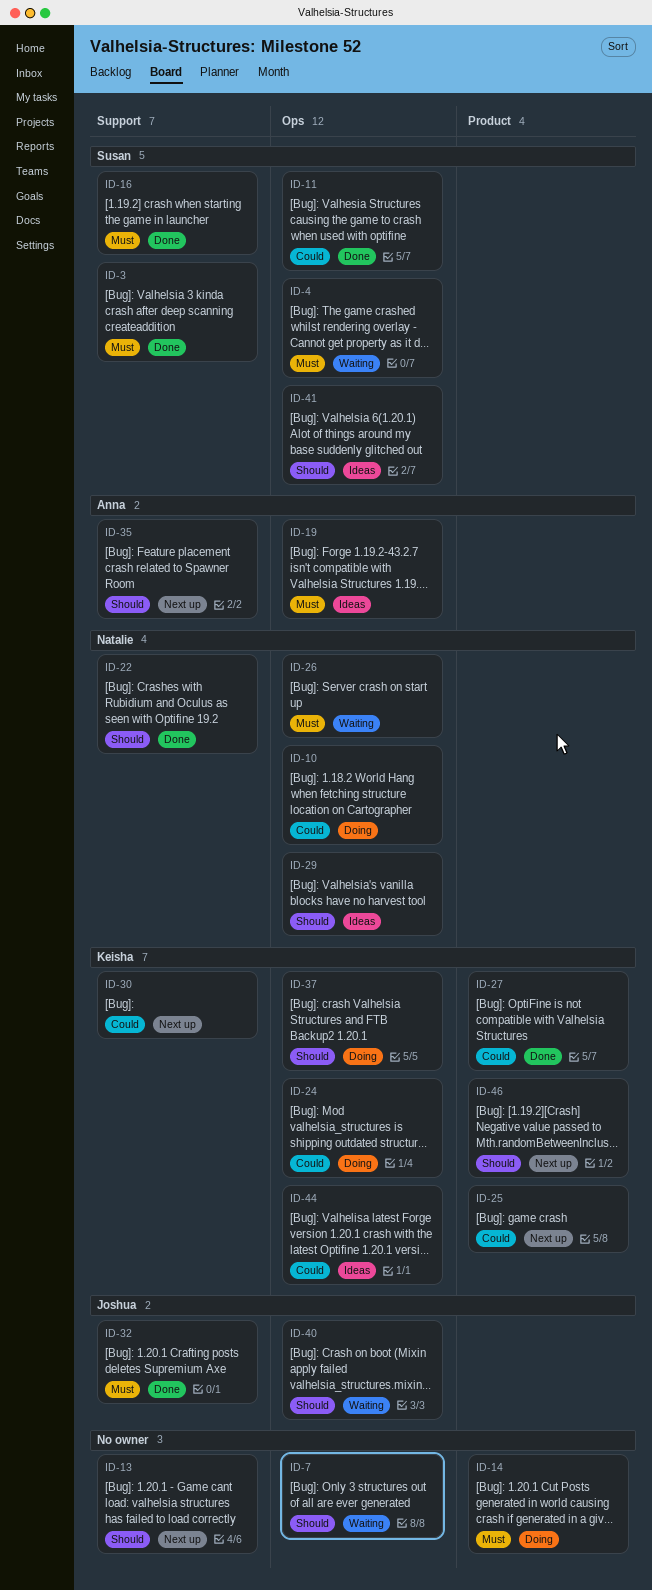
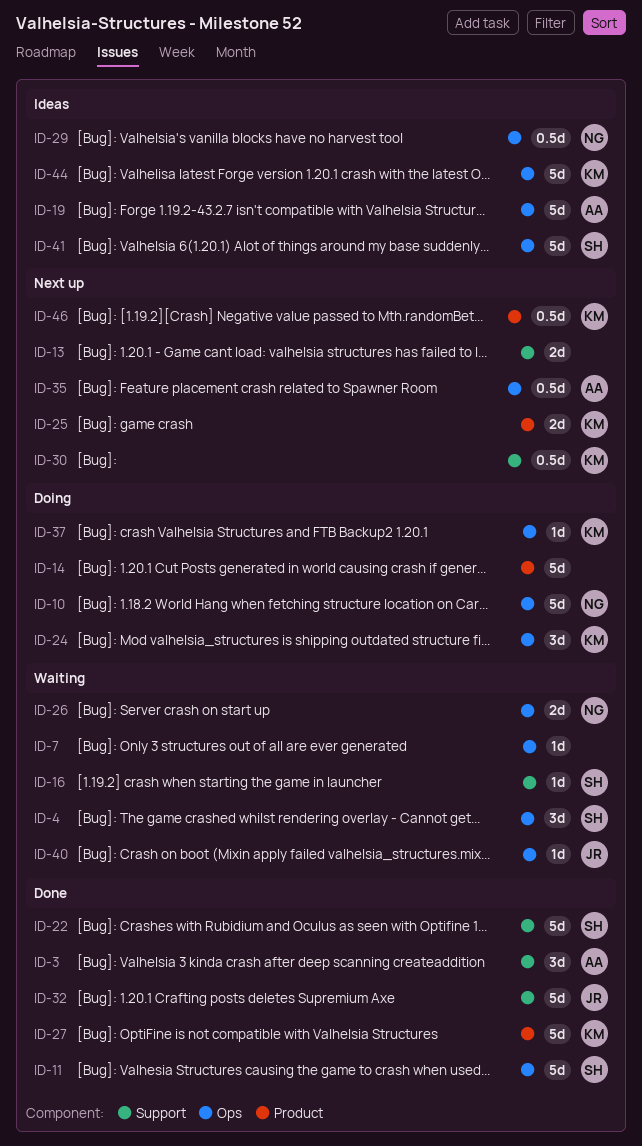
ID-3, owner: Susan -> Anna
ID-16, status: Done -> Waiting
ID-22, owner: Natalie -> Susan
ID-35, label: Support -> Ops

